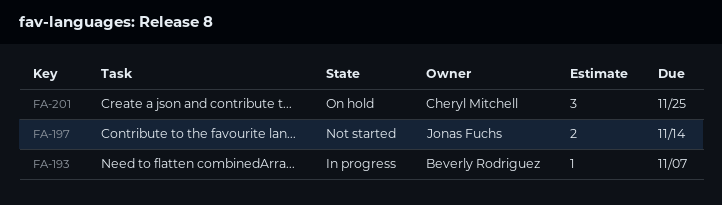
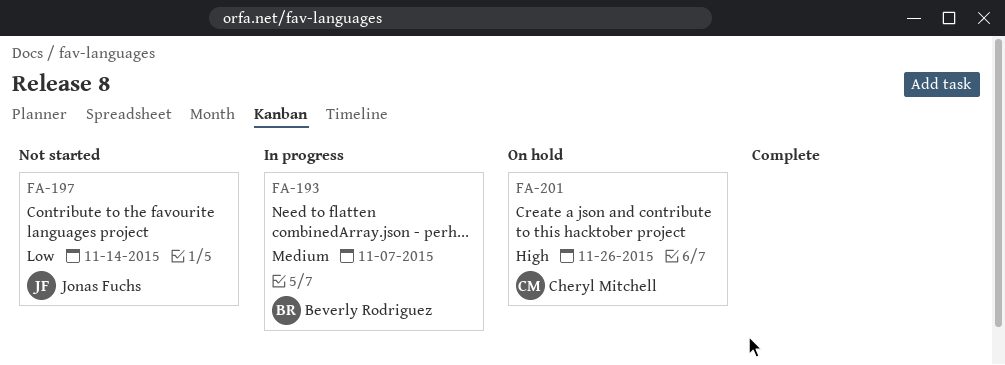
FA-201, due: Nov 25 -> Nov 26

